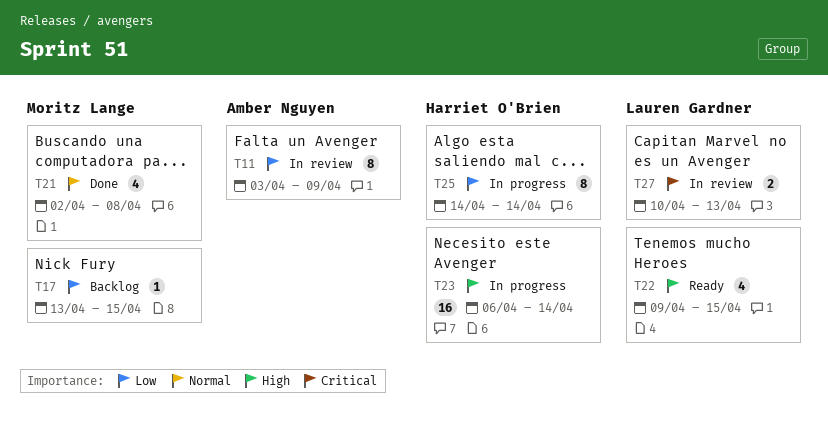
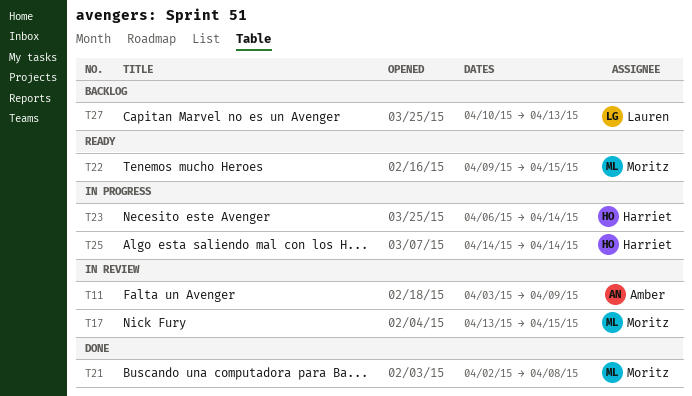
T17, status: Backlog -> In review
T22, owner: Lauren Gardner -> Moritz Lange
T27, status: In review -> Backlog

